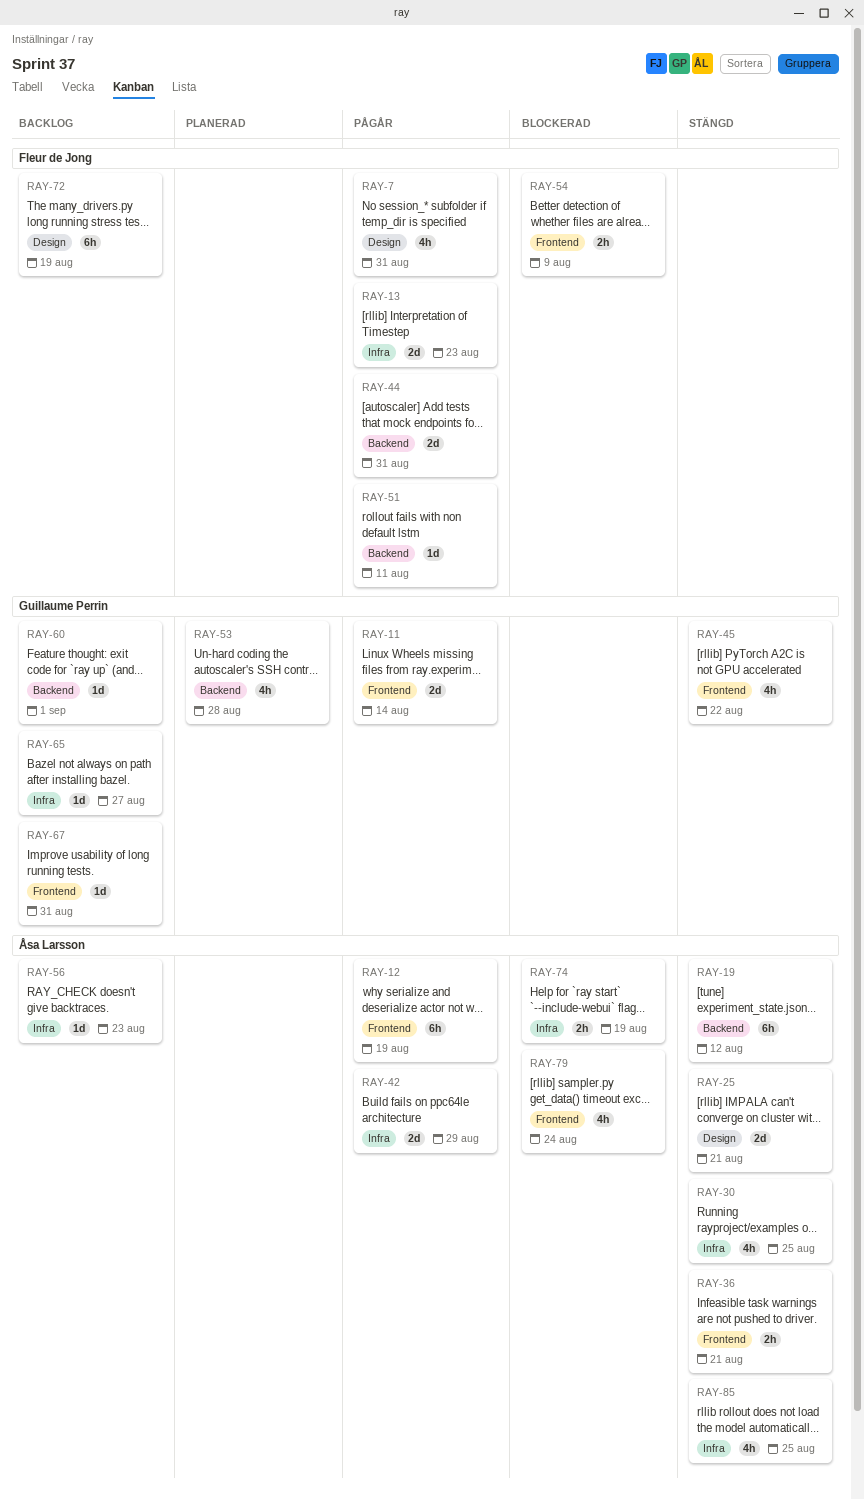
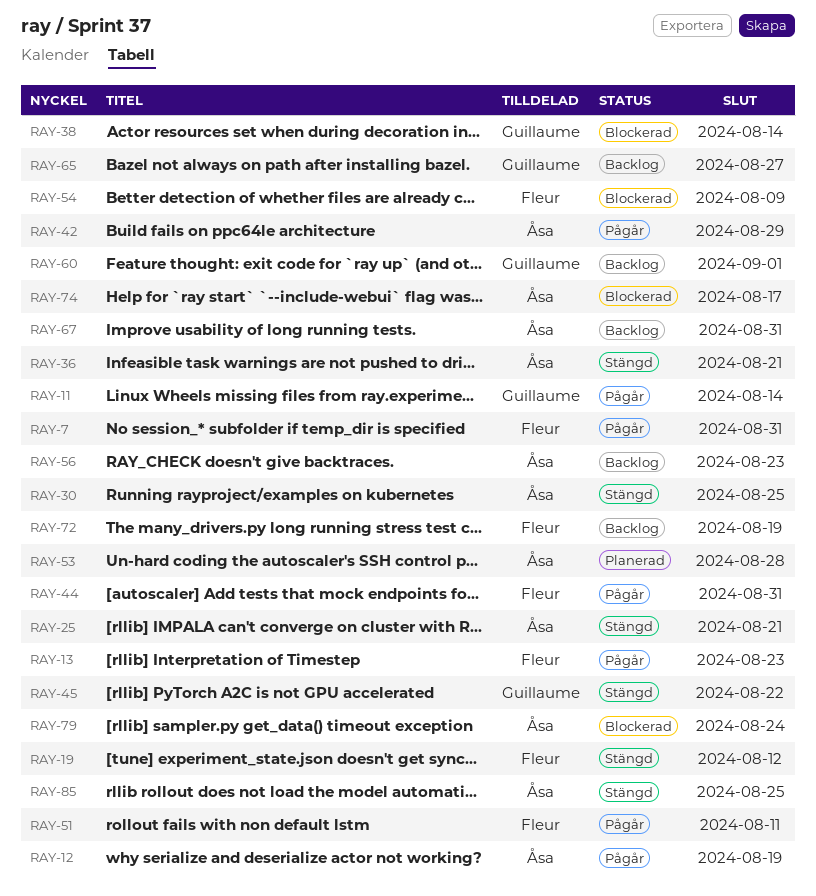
RAY-19, owner: Åsa Larsson -> Fleur de Jong
RAY-38: none -> present
RAY-53, owner: Guillaume Perrin -> Åsa Larsson
RAY-67, owner: Guillaume Perrin -> Åsa Larsson
RAY-74, due: Aug 19 -> Aug 17

